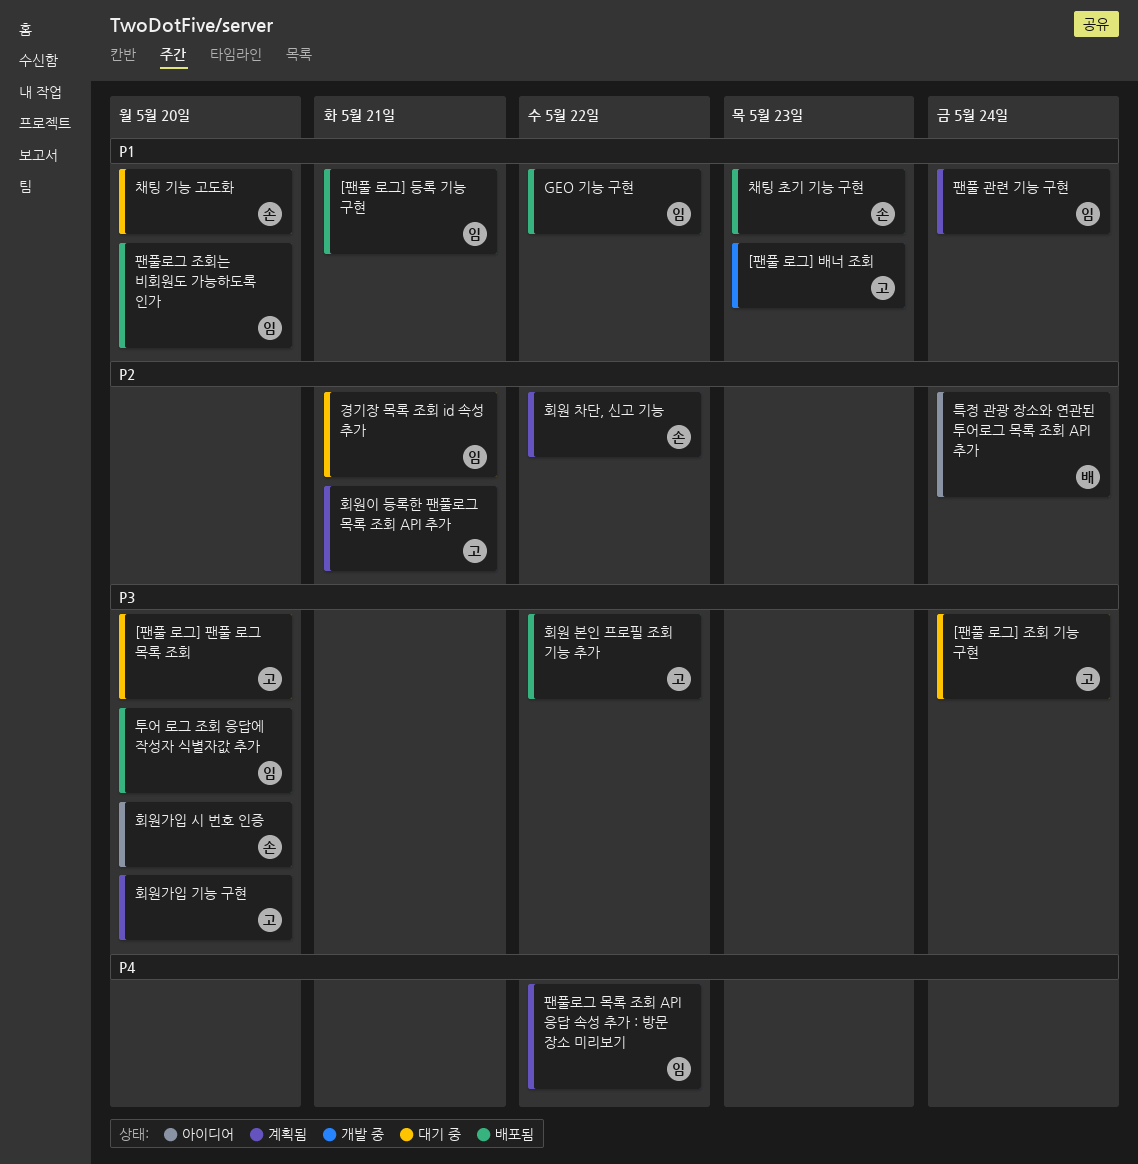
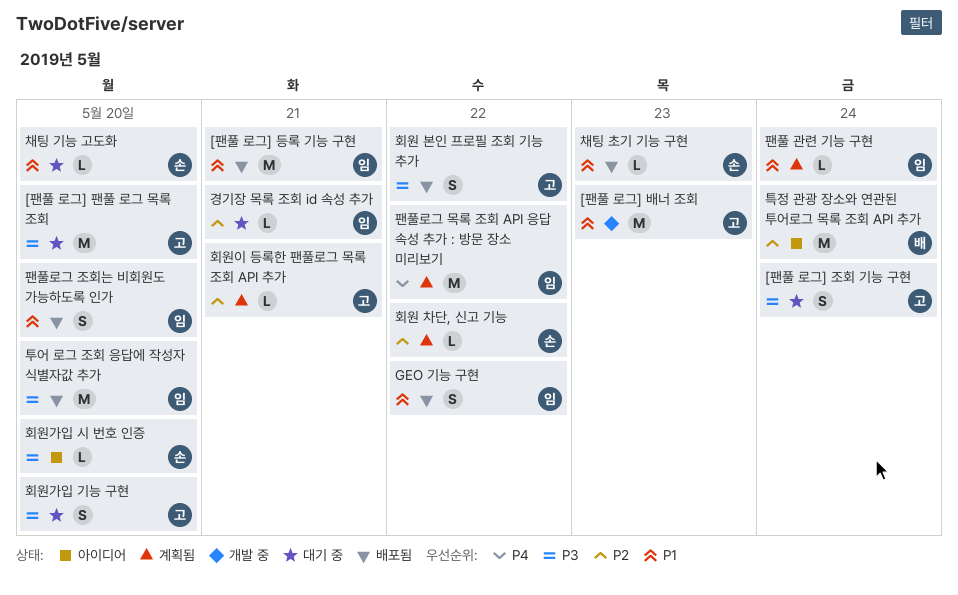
회원가입 기능 구현, status: 계획됨 -> 대기 중

